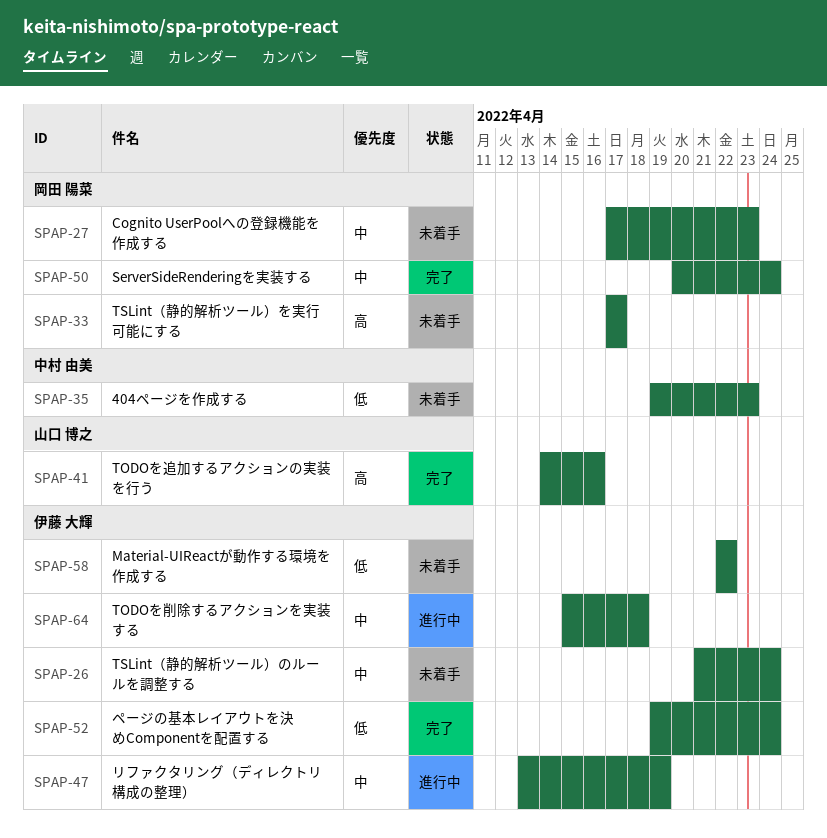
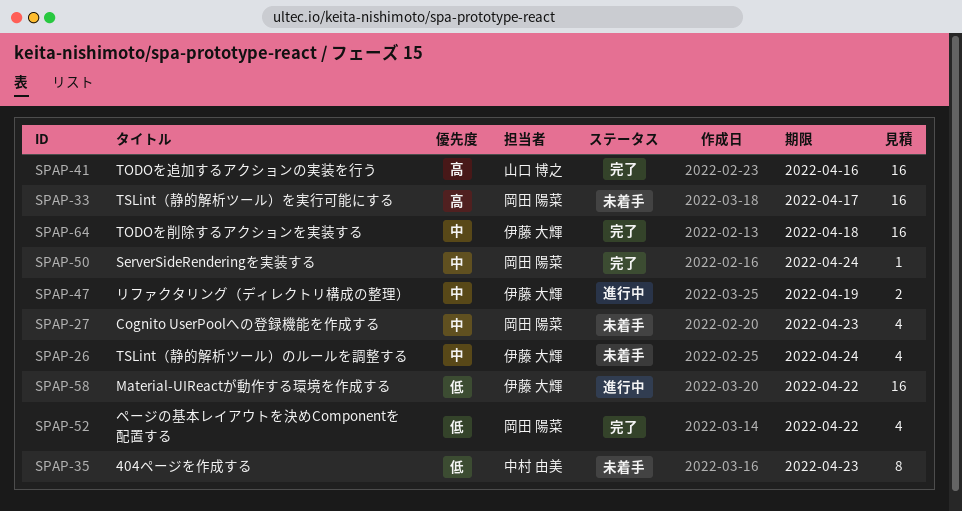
SPAP-52, owner: 伊藤 大輝 -> 岡田 陽菜
SPAP-52, due: Apr 24 -> Apr 22
SPAP-58, status: 未着手 -> 進行中
SPAP-64, status: 進行中 -> 完了

